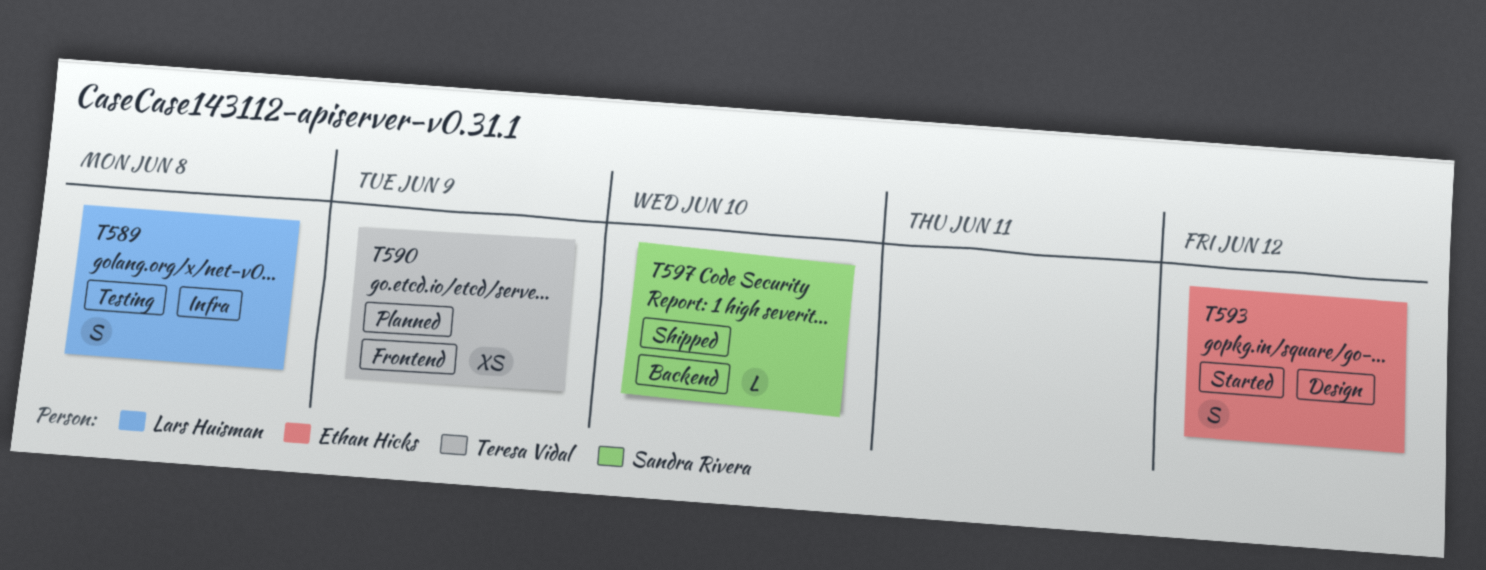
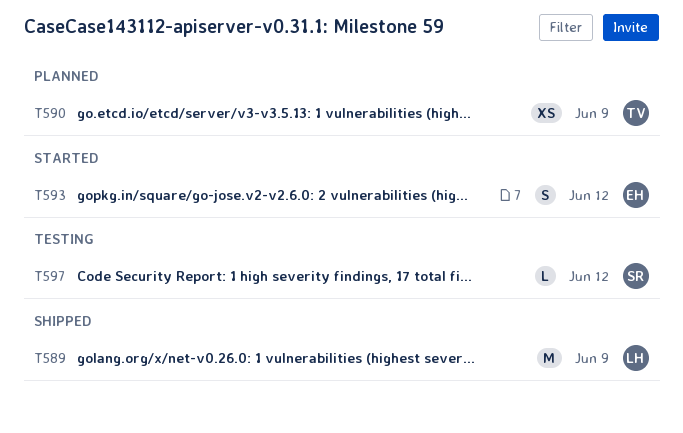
T589, status: Testing -> Shipped
T589, estimate: S -> M
T589, due: Jun 8 -> Jun 9
T597, status: Shipped -> Testing
T597, due: Jun 10 -> Jun 12

